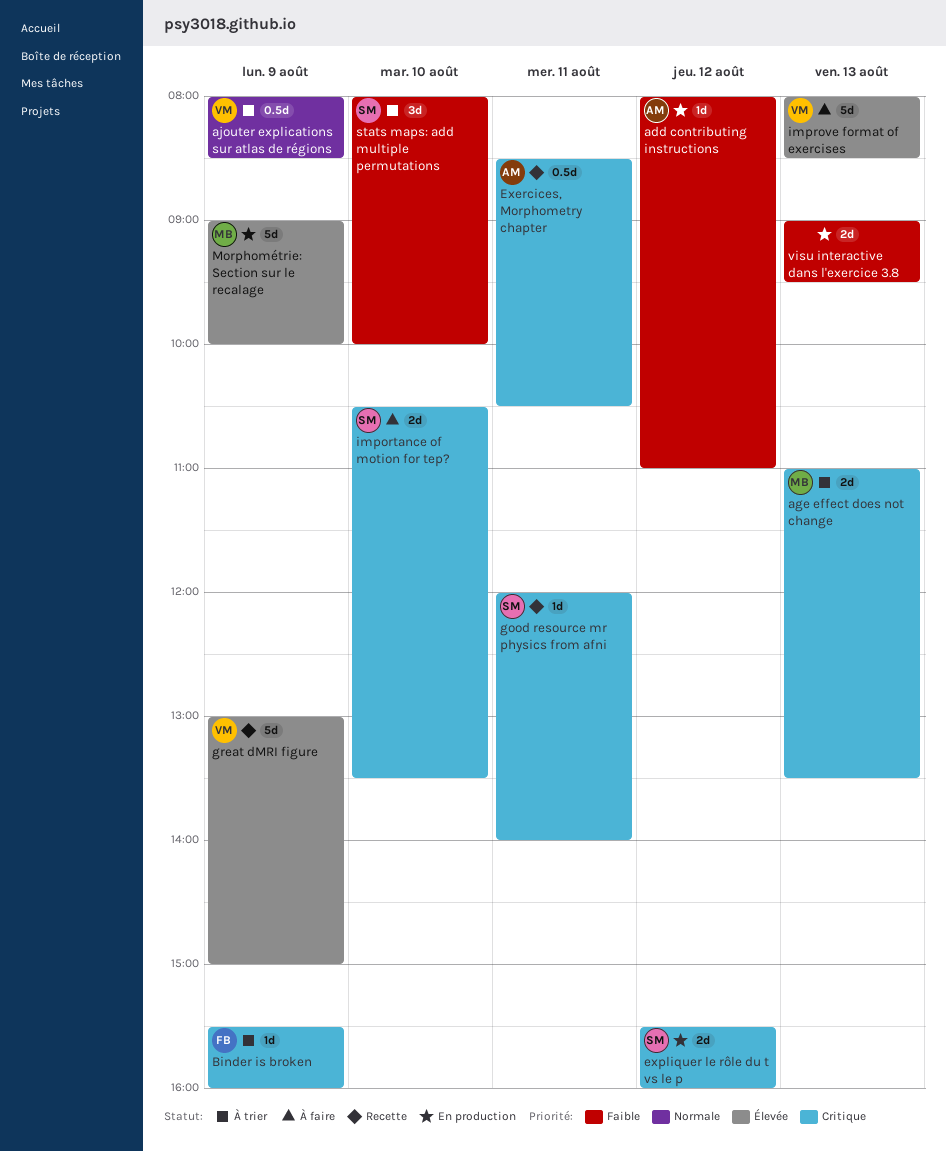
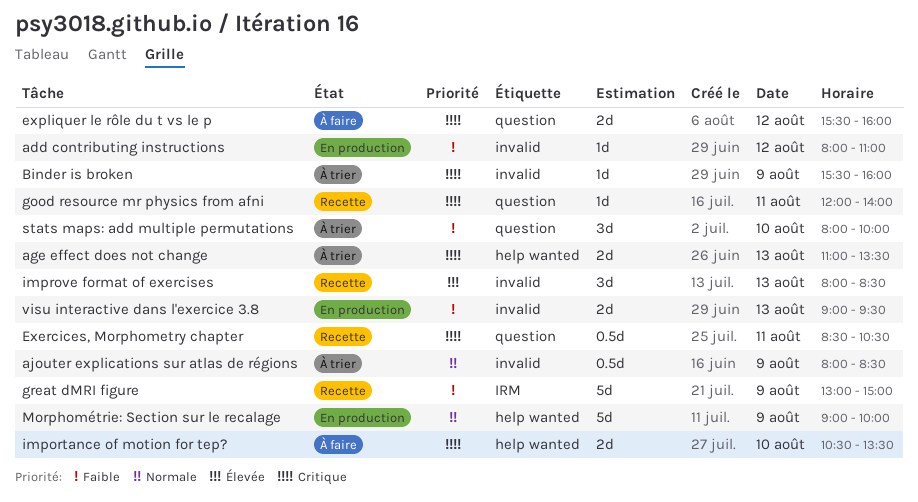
expliquer le rôle du t vs le p, status: En production -> À faire
great dMRI figure, priority: Élevée -> Faible
improve format of exercises, status: À faire -> Recette
improve format of exercises, estimate: 5d -> 3d
Morphométrie: Section sur le recalage, priority: Élevée -> Normale

